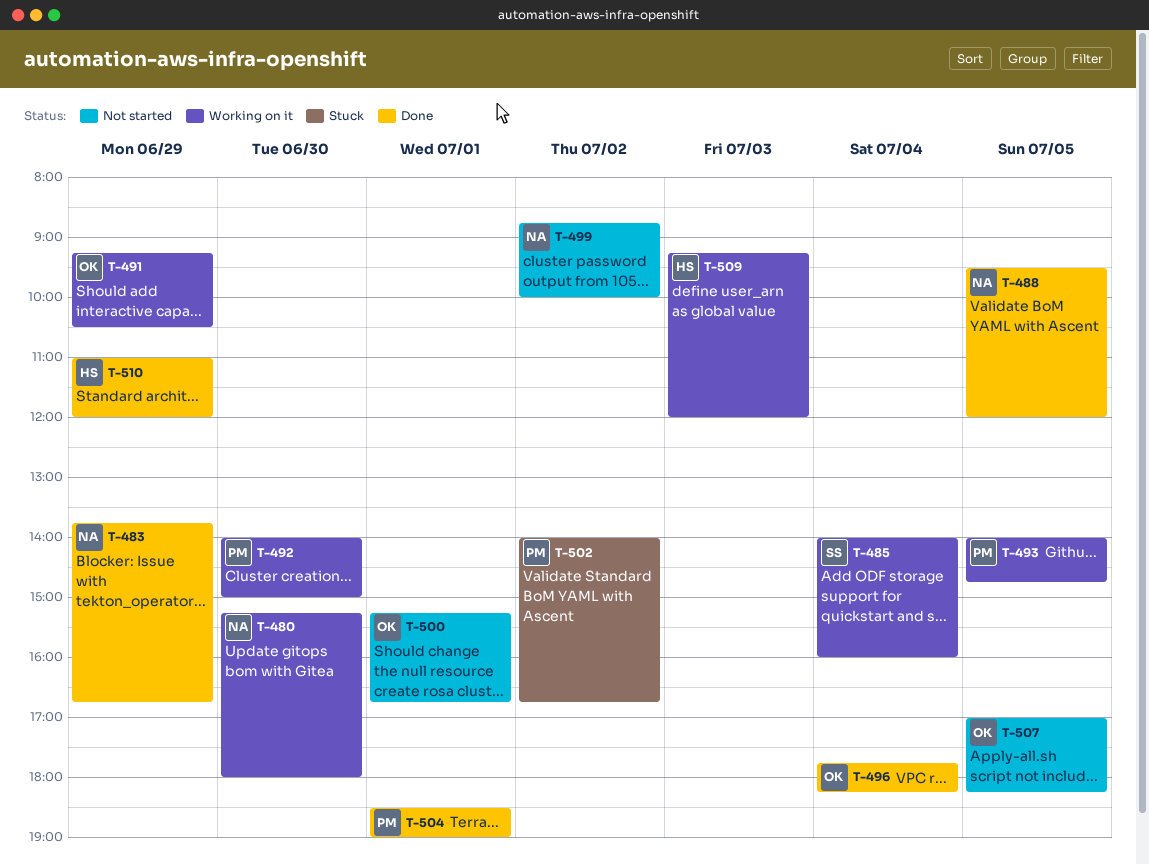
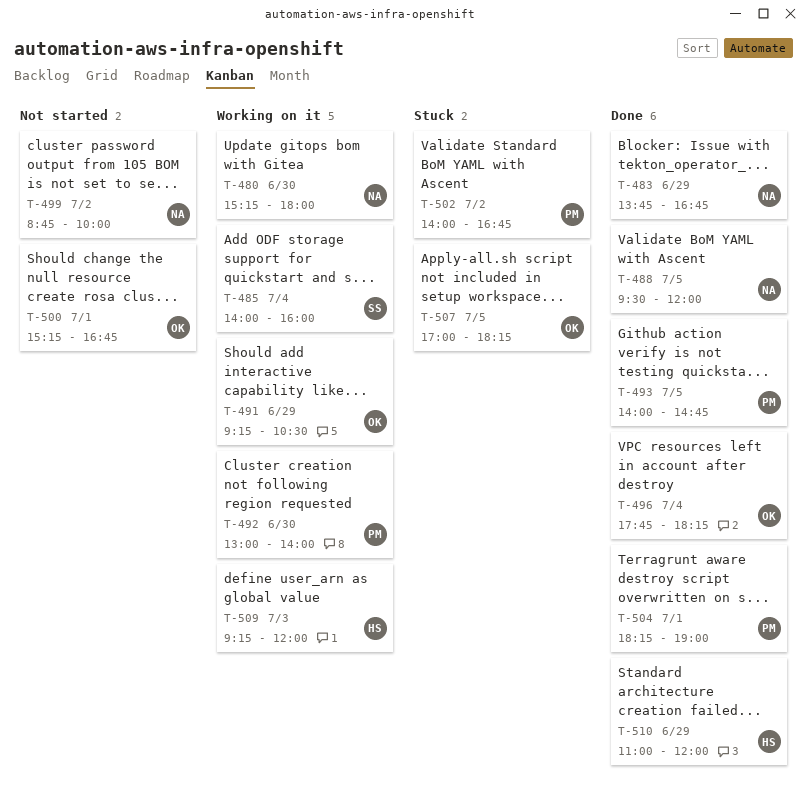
T-492, begins: 14:00 -> 13:00
T-492, ends: 15:00 -> 14:00
T-493, status: Working on it -> Done
T-504, begins: 18:30 -> 18:15
T-507, status: Not started -> Stuck

